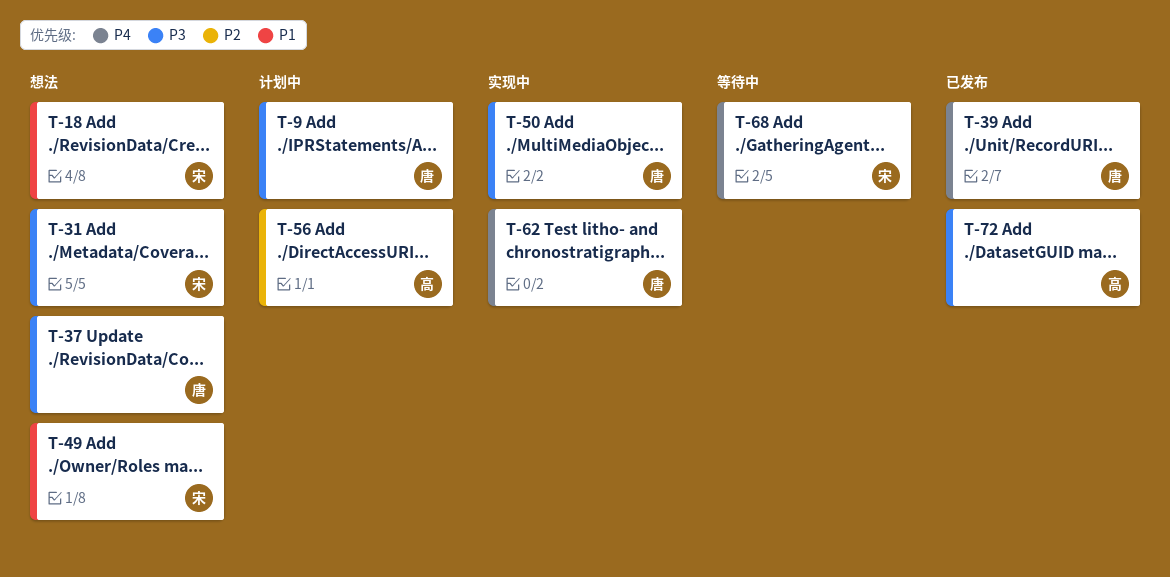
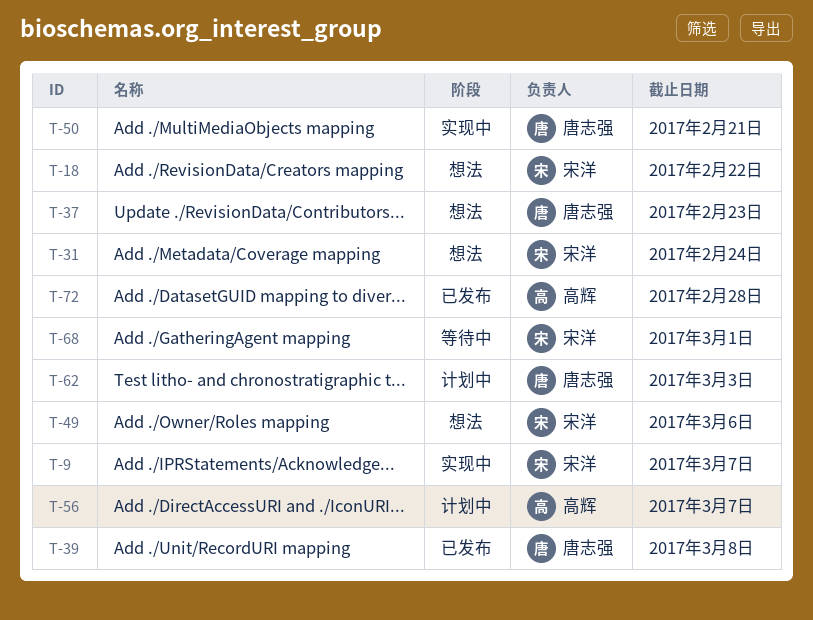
T-9, status: 计划中 -> 实现中
T-9, owner: 唐志强 -> 宋洋
T-62, status: 实现中 -> 计划中

